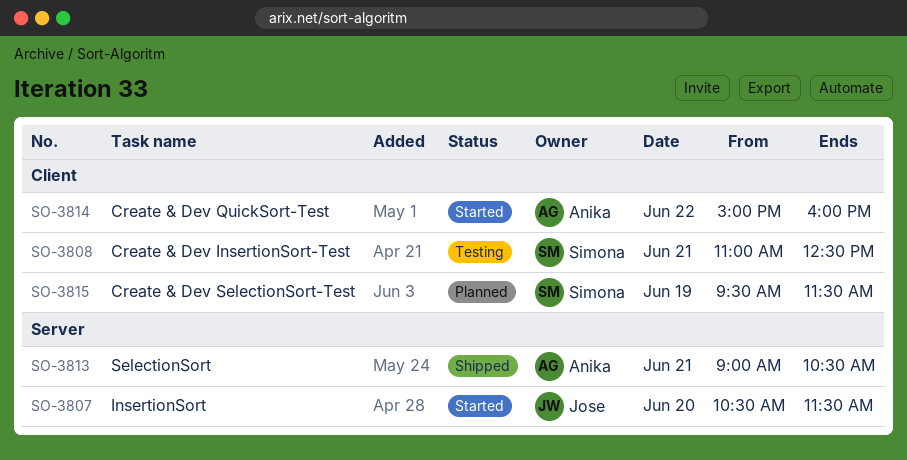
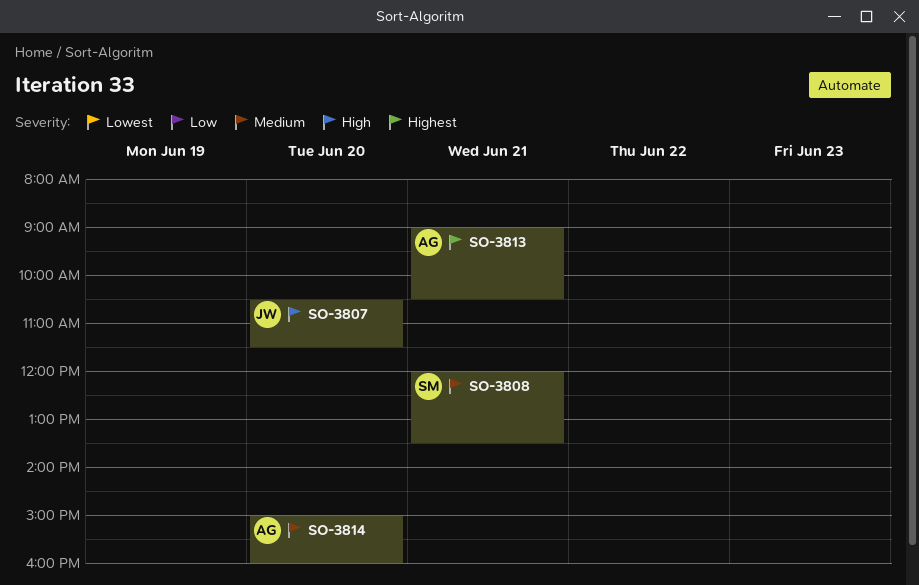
SO-3808, begins: 11:00 -> 12:00
SO-3808, ends: 12:30 -> 13:30
SO-3814, day: Jun 22 -> Jun 20
SO-3815: present -> none

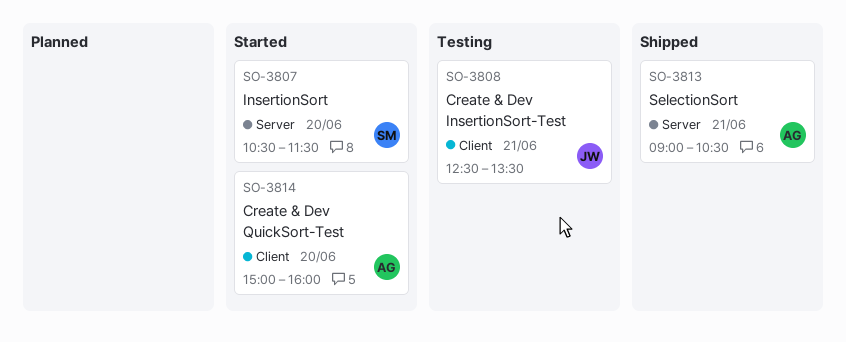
SO-3807, owner: JW -> SM
SO-3808, owner: SM -> JW
SO-3808, begins: 12:00 -> 12:30

